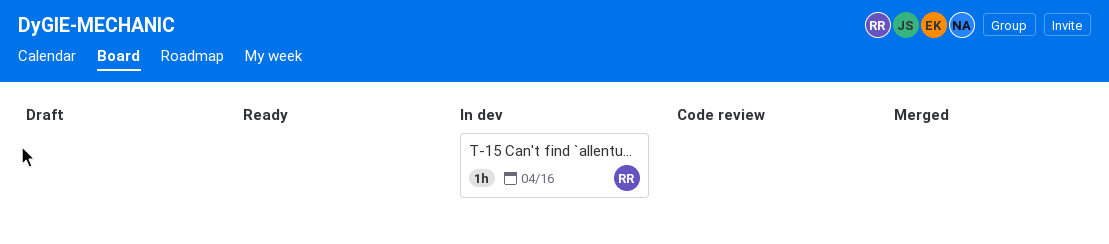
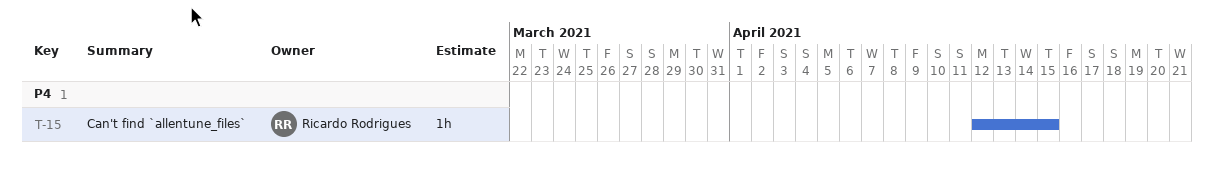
T-15, due: Apr 16 -> Apr 15

